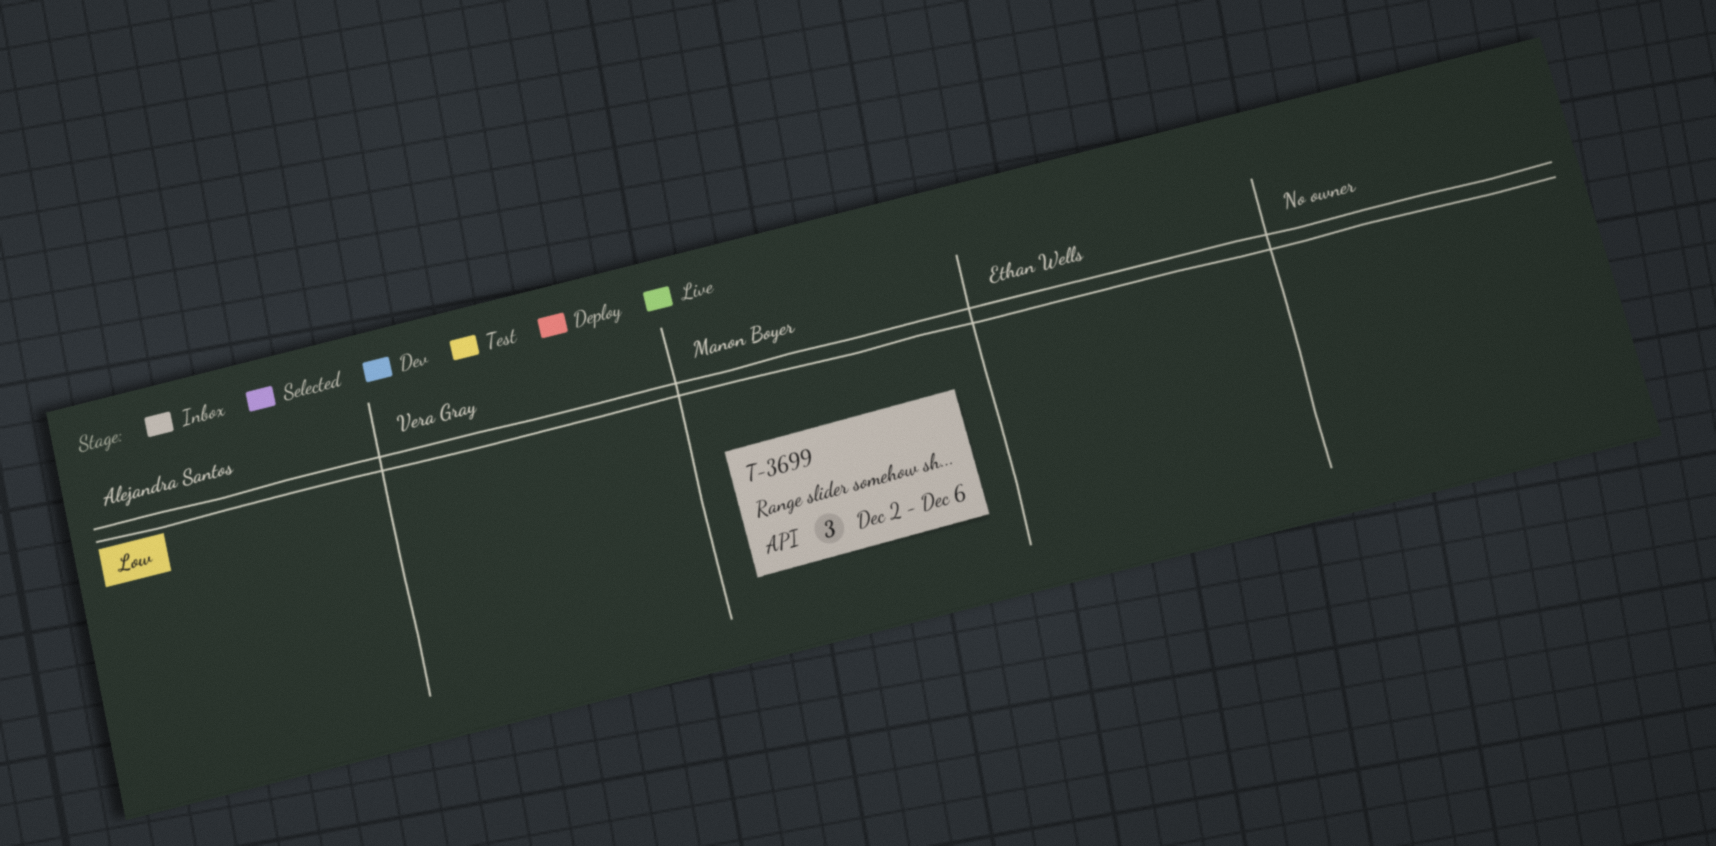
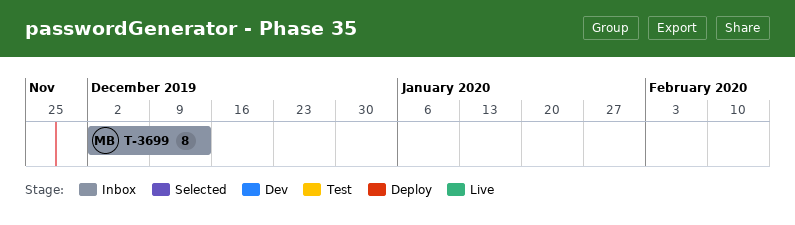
T-3699, estimate: 3 -> 8
T-3699, due: Dec 6 -> Dec 13

